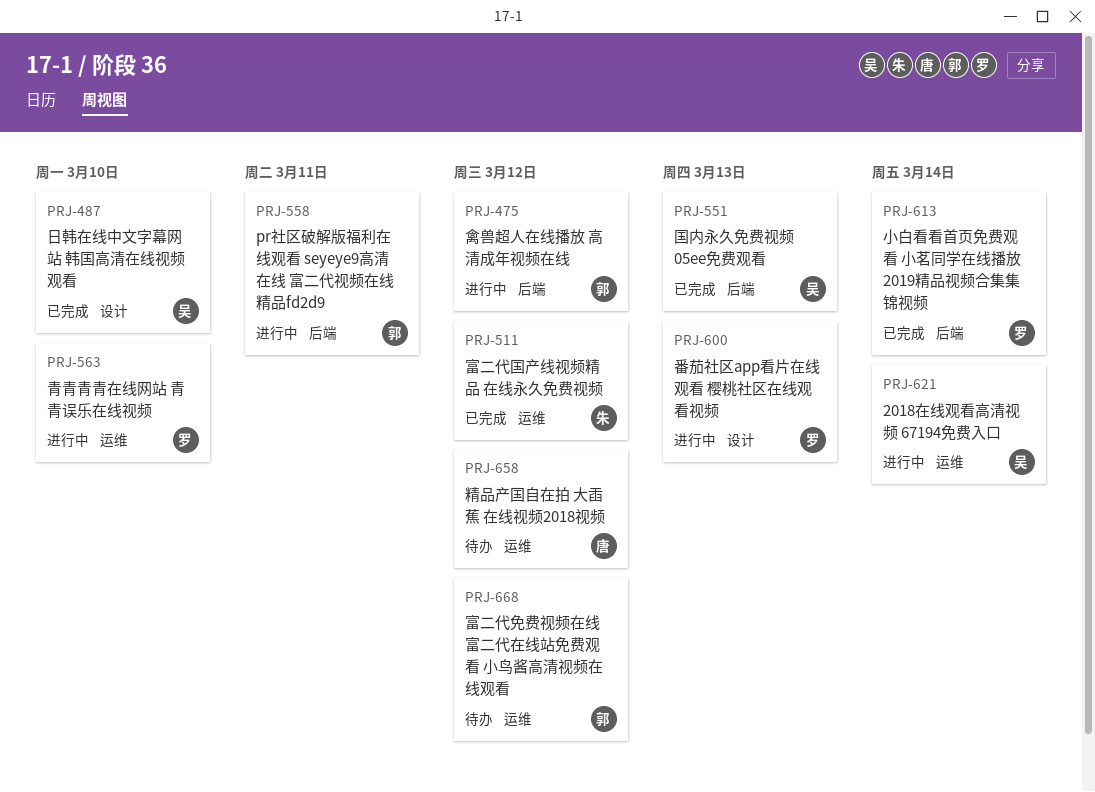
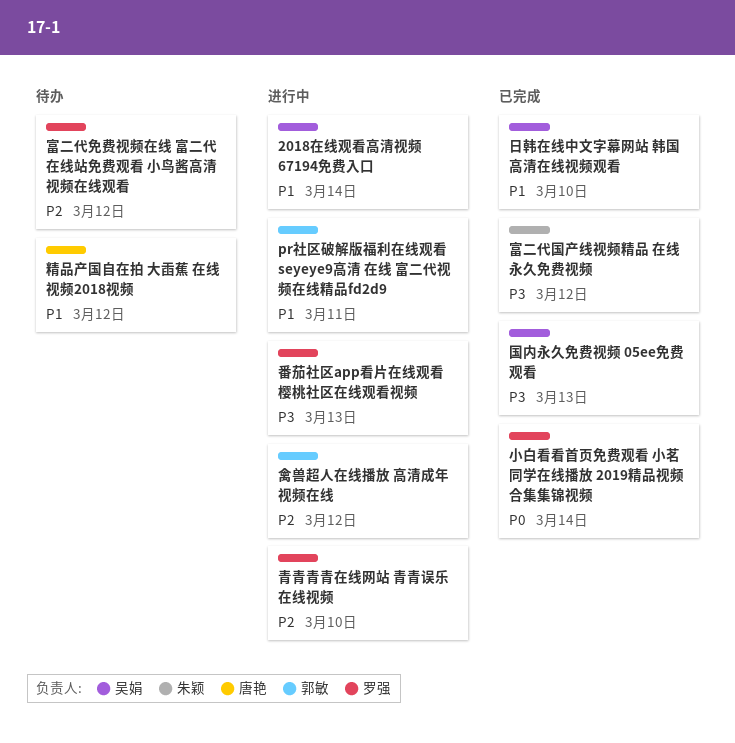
富二代免费视频在线 富二代在线站免费观看 小鸟酱高清视频在线观看, owner: 郭敏 -> 罗强

